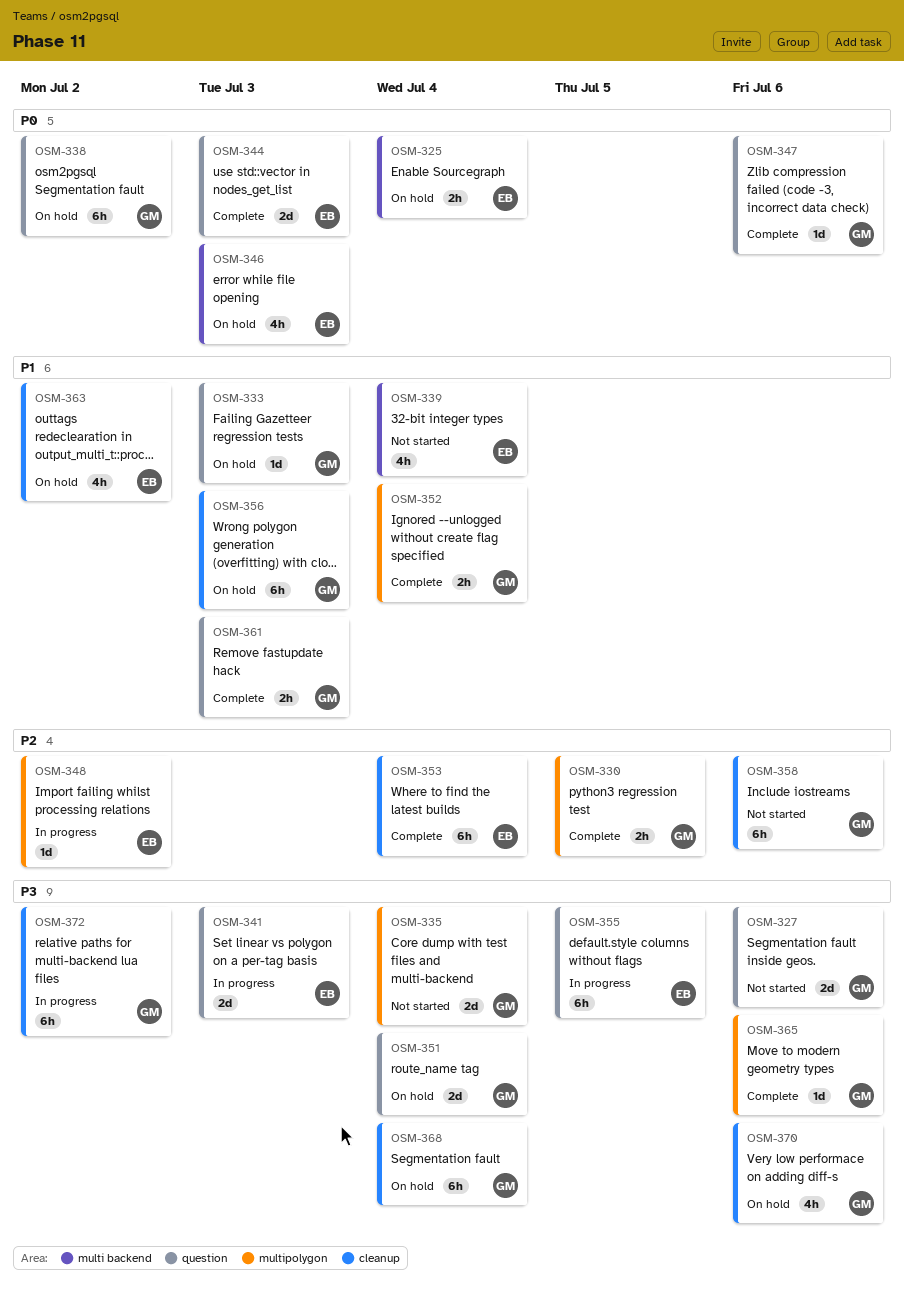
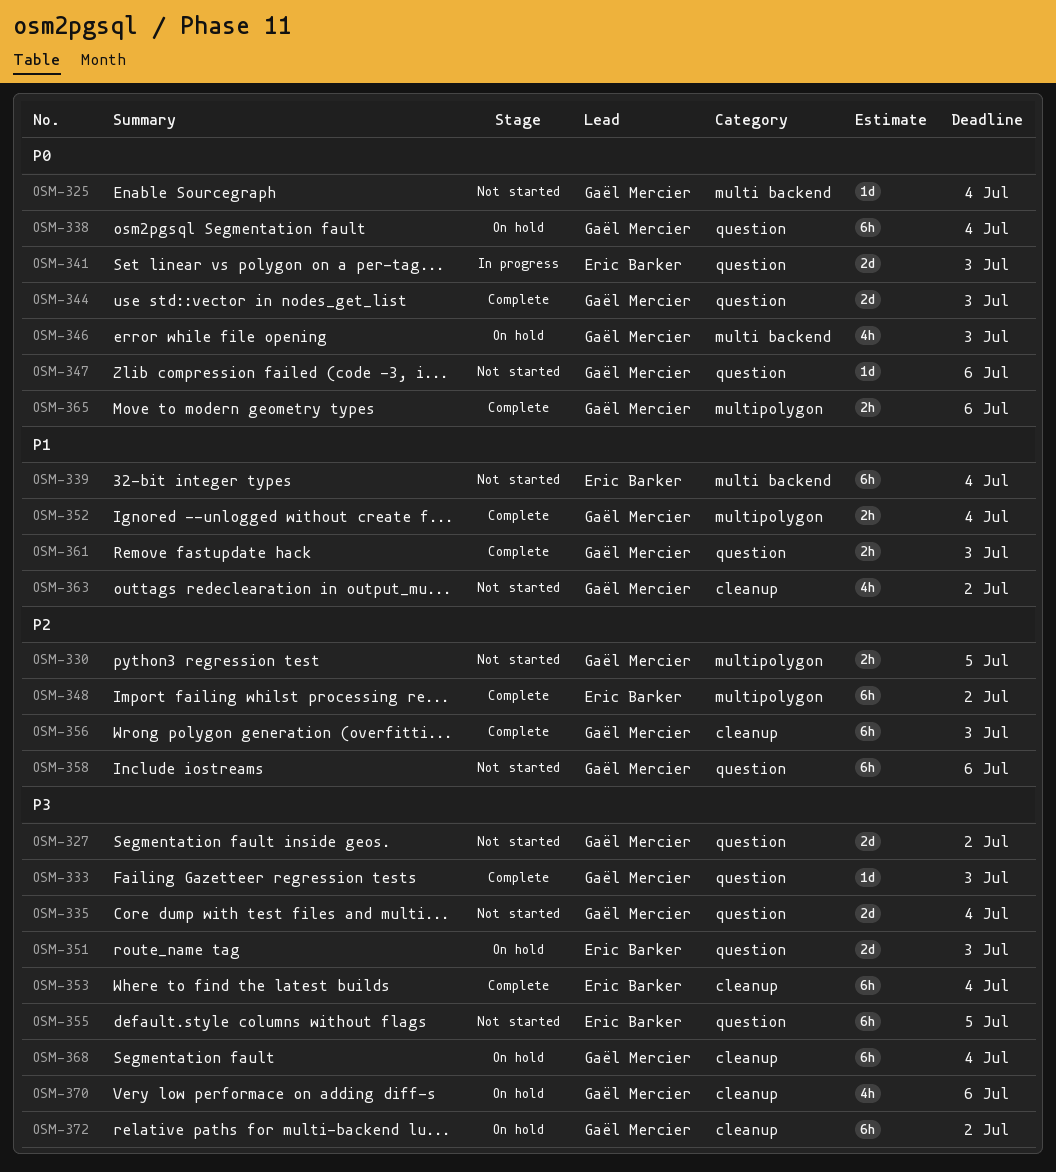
OSM-325, status: On hold -> Not started
OSM-325, owner: Eric Barker -> Gaël Mercier
OSM-325, estimate: 2h -> 1d
OSM-327, due: Jul 6 -> Jul 2
OSM-330, status: Complete -> Not started
OSM-333, status: On hold -> Complete
OSM-333, priority: P1 -> P3
OSM-335, label: multipolygon -> question
OSM-338, due: Jul 2 -> Jul 4
OSM-339, estimate: 4h -> 6h
OSM-341, priority: P3 -> P0
OSM-344, owner: Eric Barker -> Gaël Mercier
OSM-346, owner: Eric Barker -> Gaël Mercier
OSM-347, status: Complete -> Not started
OSM-348, status: In progress -> Complete
OSM-348, estimate: 1d -> 6h
OSM-351, owner: Gaël Mercier -> Eric Barker
OSM-351, due: Jul 4 -> Jul 3
OSM-353, priority: P2 -> P3
OSM-355, status: In progress -> Not started
OSM-356, status: On hold -> Complete
OSM-356, priority: P1 -> P2
OSM-358, label: cleanup -> question
OSM-363, status: On hold -> Not started
OSM-363, owner: Eric Barker -> Gaël Mercier
OSM-365, priority: P3 -> P0
OSM-365, estimate: 1d -> 2h
OSM-372, status: In progress -> On hold

